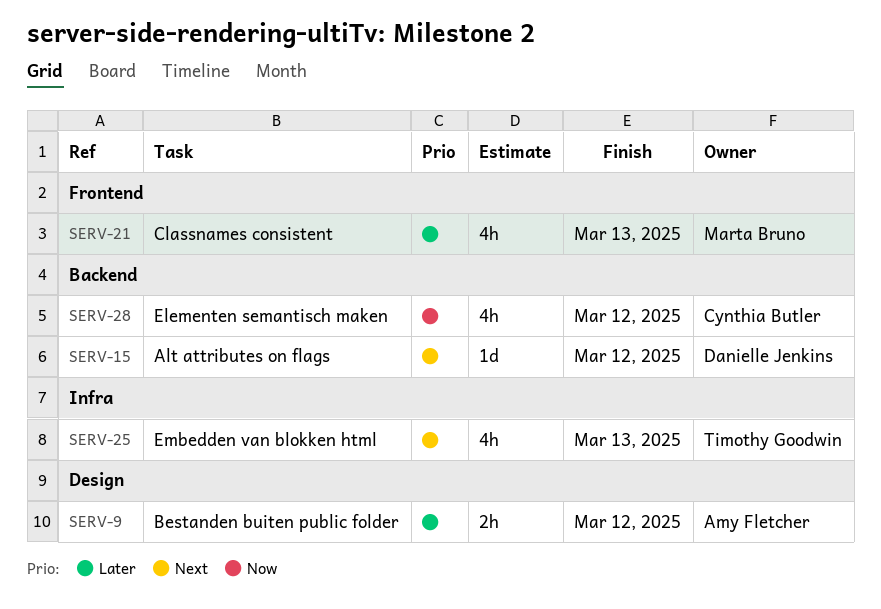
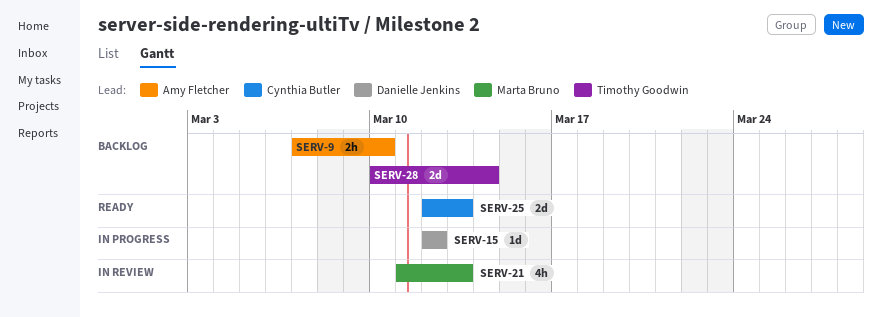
SERV-9, due: Mar 12 -> Mar 10
SERV-25, owner: Timothy Goodwin -> Cynthia Butler
SERV-25, estimate: 4h -> 2d
SERV-28, owner: Cynthia Butler -> Timothy Goodwin
SERV-28, estimate: 4h -> 2d
SERV-28, due: Mar 12 -> Mar 14

